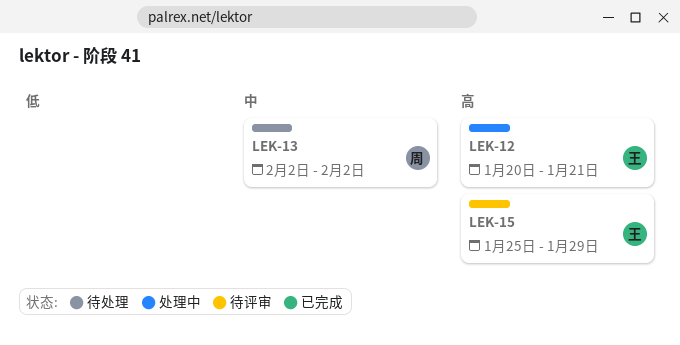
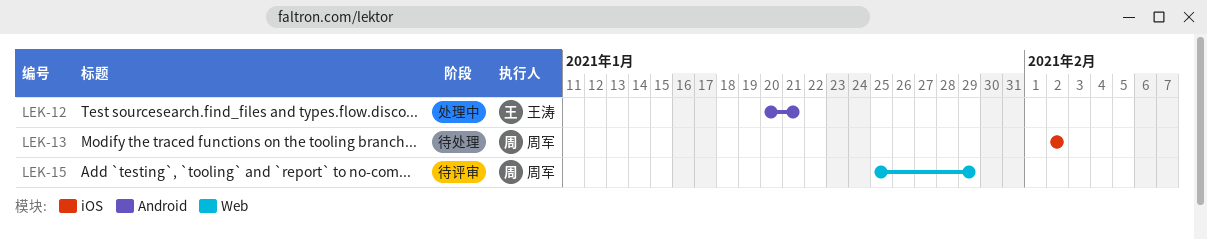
LEK-15, owner: 王涛 -> 周军

